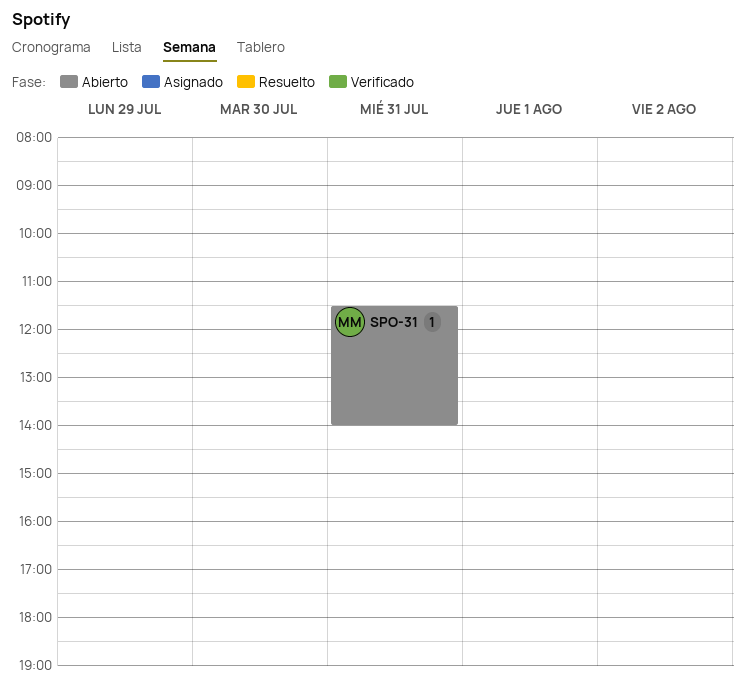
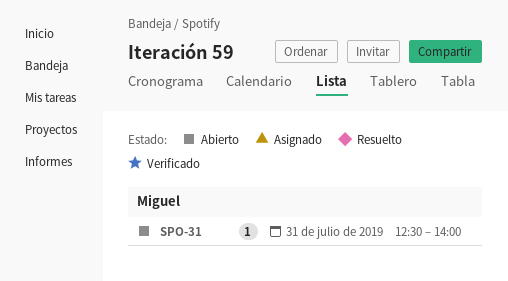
SPO-31, begins: 11:30 -> 12:30

